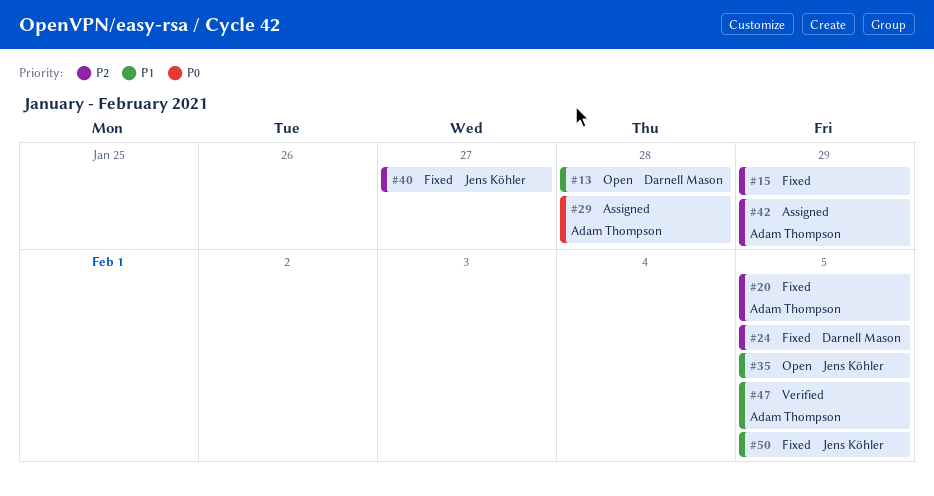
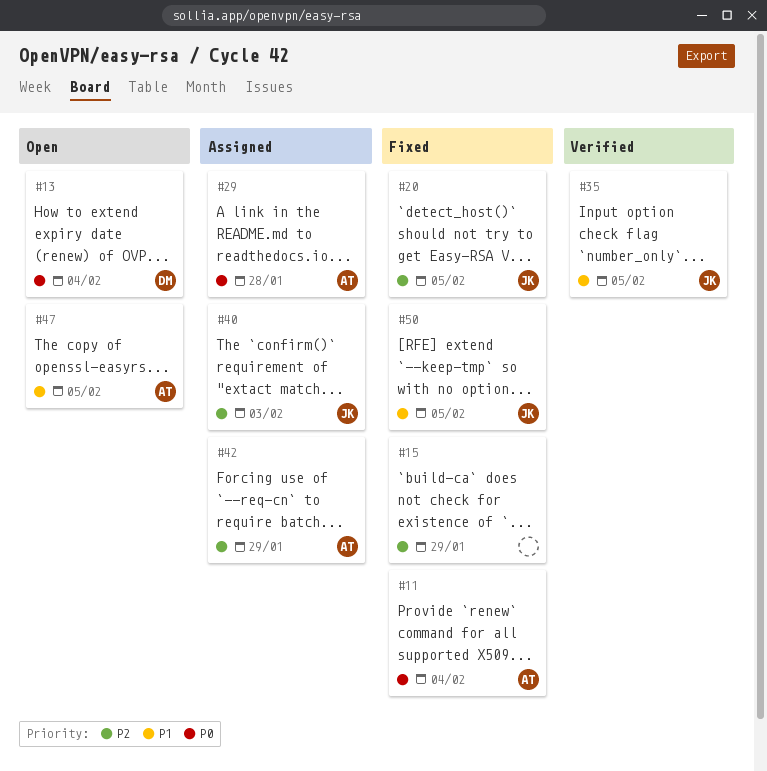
#11: none -> present
#13, priority: P1 -> P0
#13, due: Jan 28 -> Feb 4
#20, owner: Adam Thompson -> Jens Köhler
#24: present -> none
#35, status: Open -> Verified
#40, status: Fixed -> Assigned
#40, due: Jan 27 -> Feb 3
#47, status: Verified -> Open

